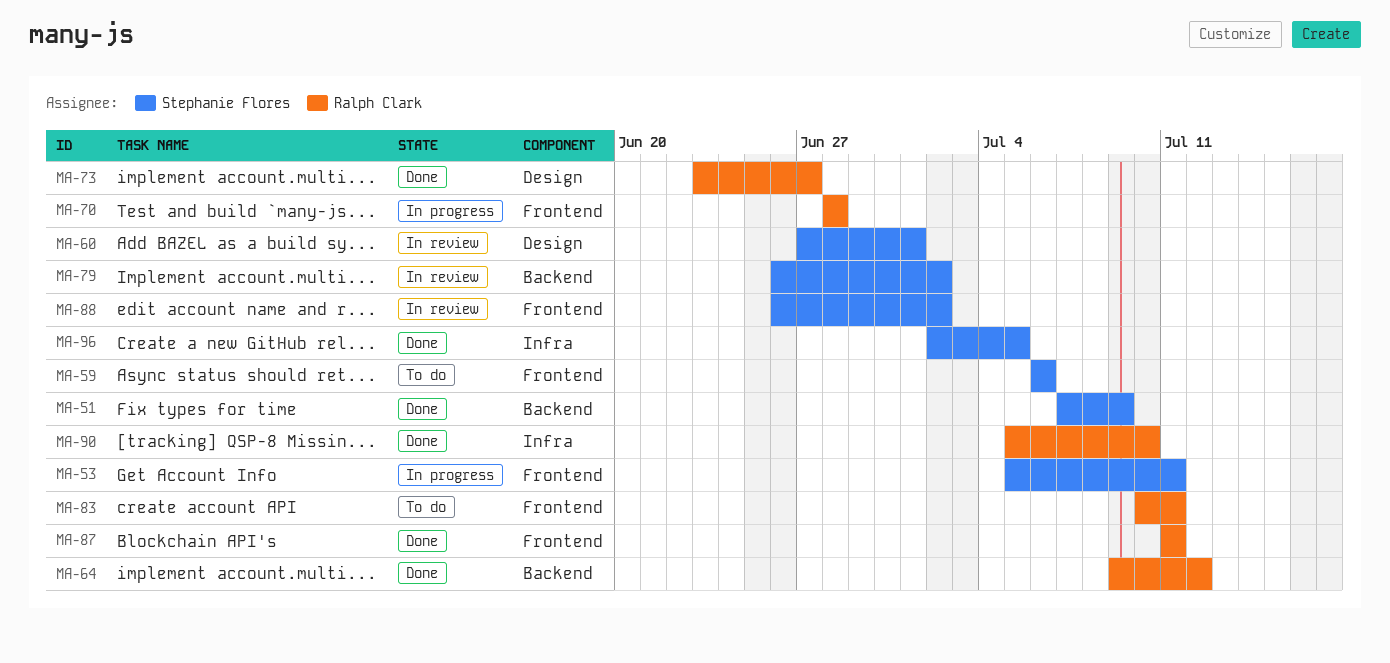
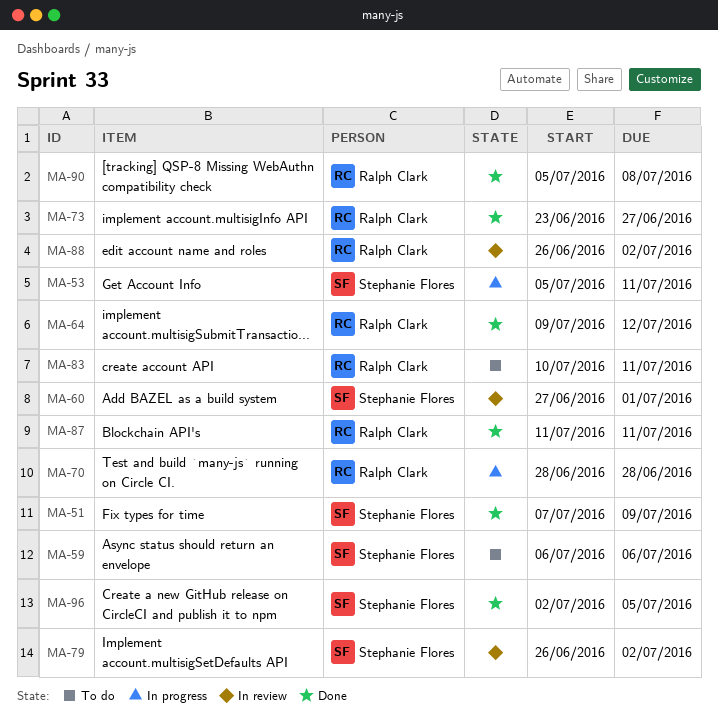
MA-88, owner: Stephanie Flores -> Ralph Clark
MA-90, due: Jul 10 -> Jul 8

